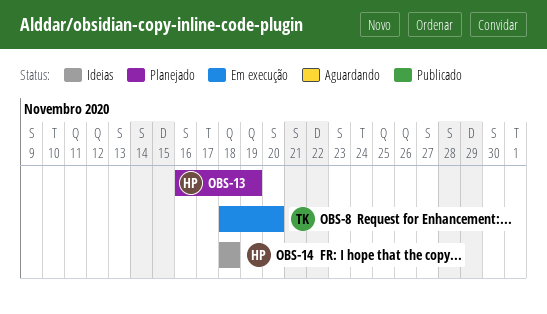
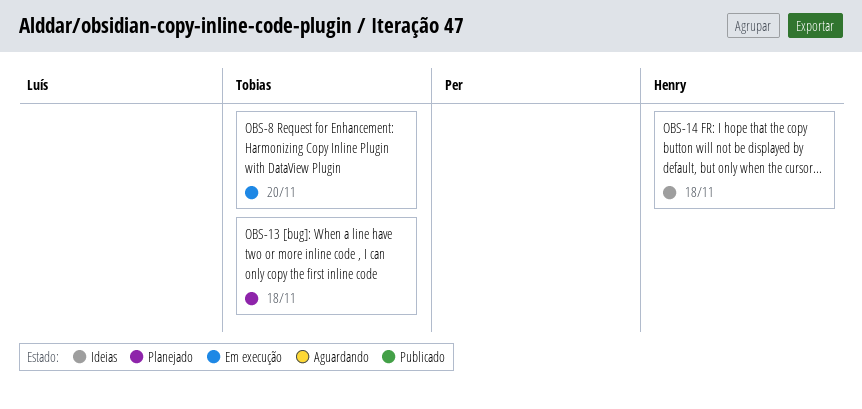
OBS-13, owner: Henry -> Tobias
OBS-13, due: Nov 19 -> Nov 18

